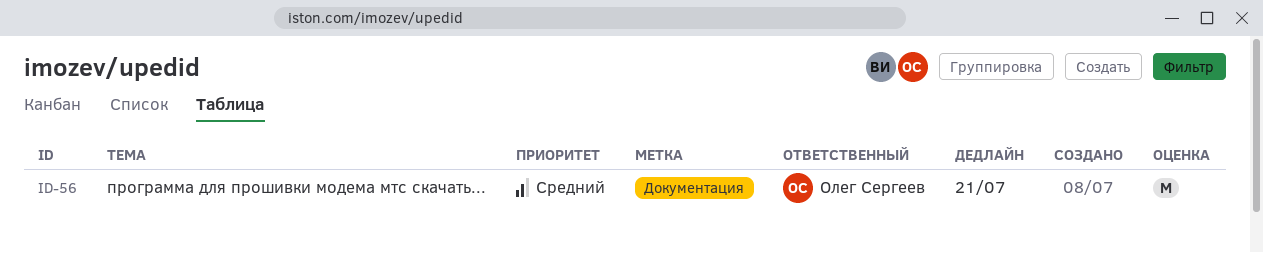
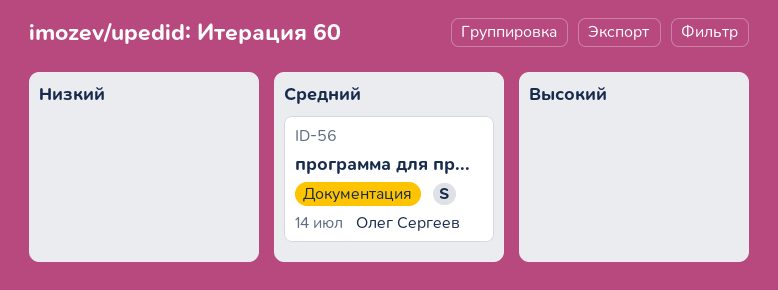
ID-56, estimate: M -> S
ID-56, due: Jul 21 -> Jul 14

